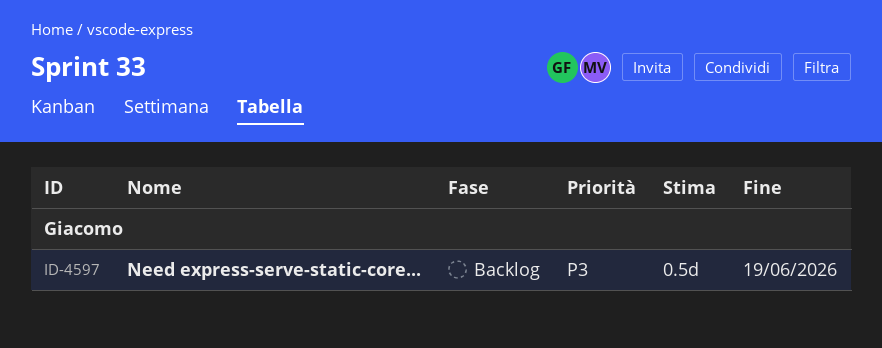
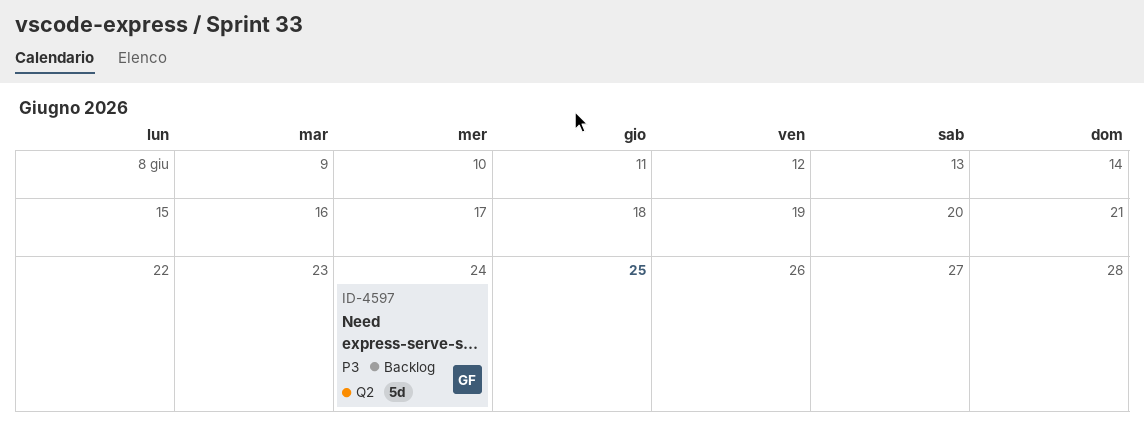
ID-4597, estimate: 0.5d -> 5d
ID-4597, due: Jun 19 -> Jun 24

